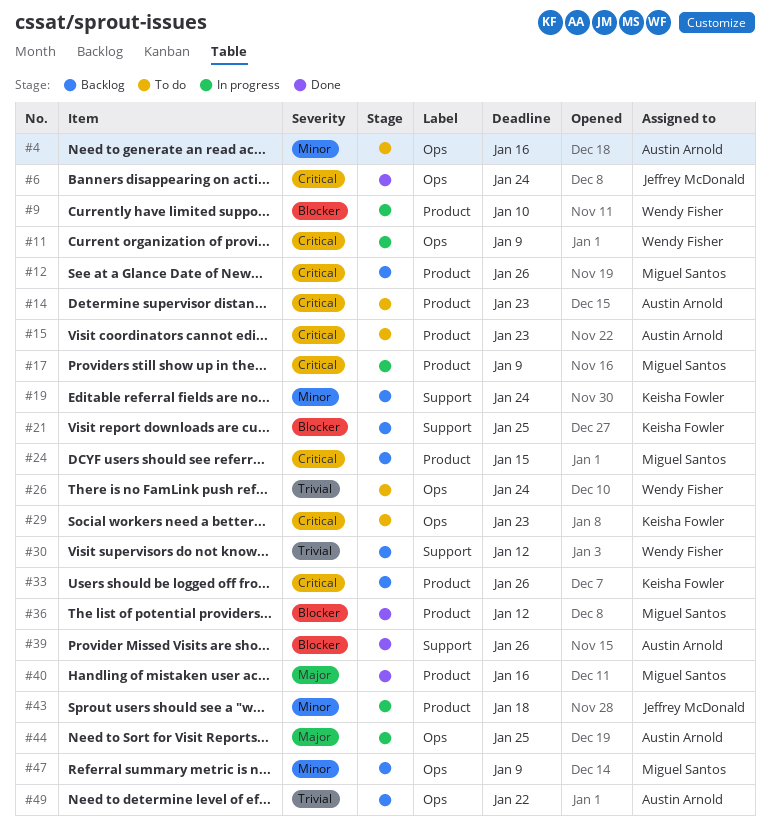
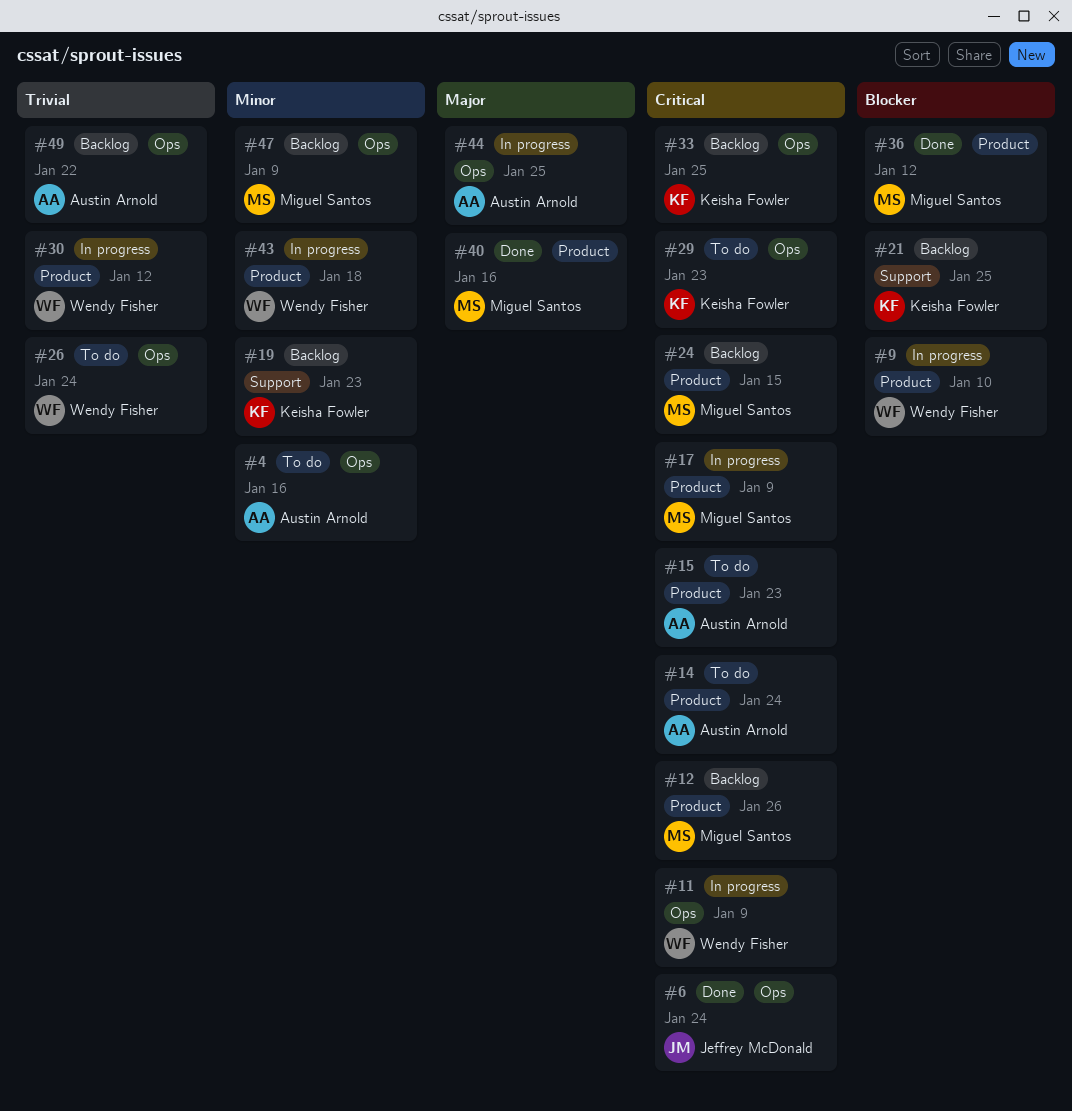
#14, due: Jan 23 -> Jan 24
#19, due: Jan 24 -> Jan 23
#30, status: Backlog -> In progress
#30, label: Support -> Product
#33, label: Product -> Ops
#33, due: Jan 26 -> Jan 25
#39: present -> none
#43, owner: Jeffrey McDonald -> Wendy Fisher

